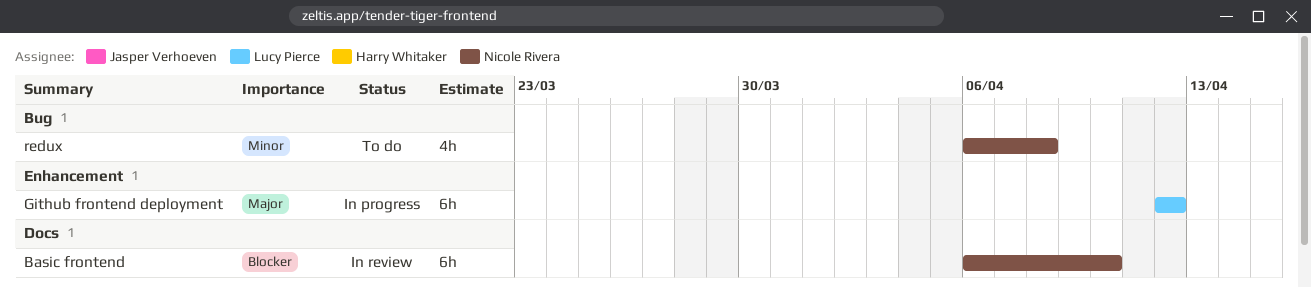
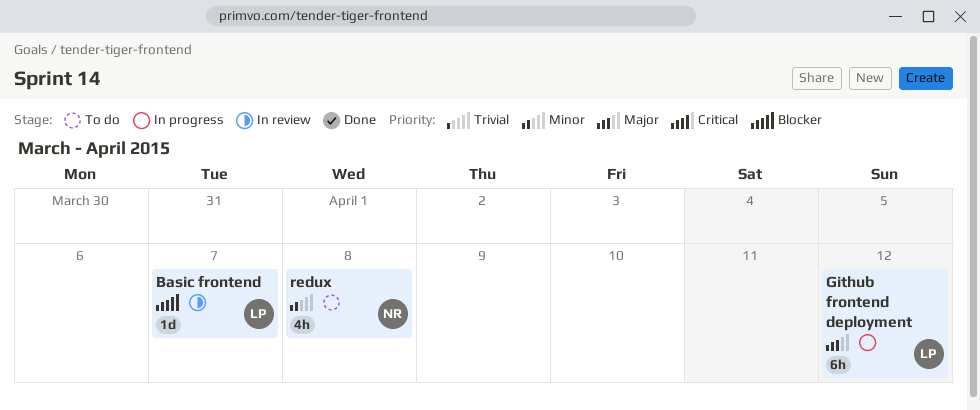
Basic frontend, owner: Nicole Rivera -> Lucy Pierce
Basic frontend, estimate: 6h -> 1d
Basic frontend, due: Apr 10 -> Apr 7

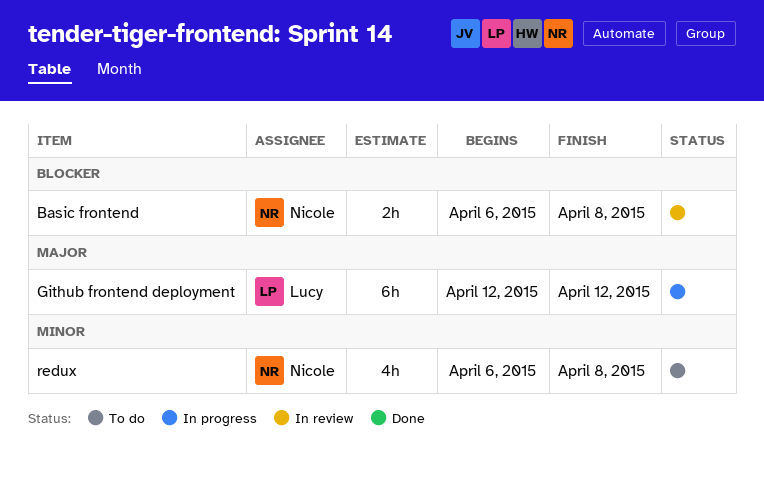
Basic frontend, owner: Lucy -> Nicole
Basic frontend, estimate: 1d -> 2h
Basic frontend, due: Apr 7 -> Apr 8

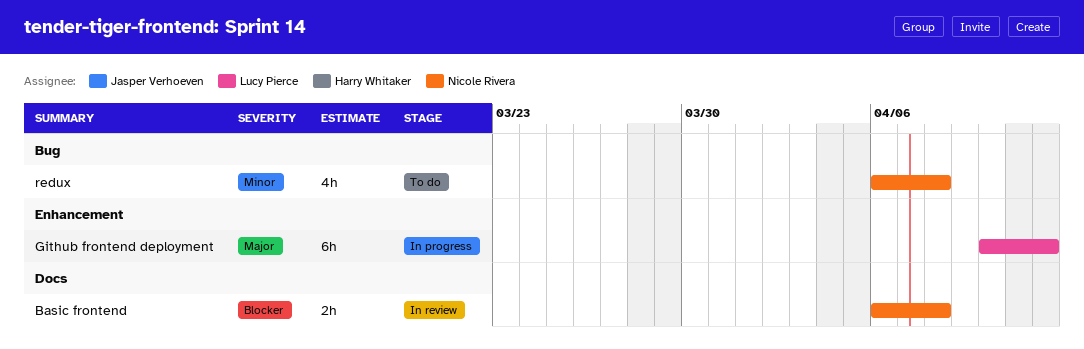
Github frontend deployment, start: Apr 12 -> Apr 10

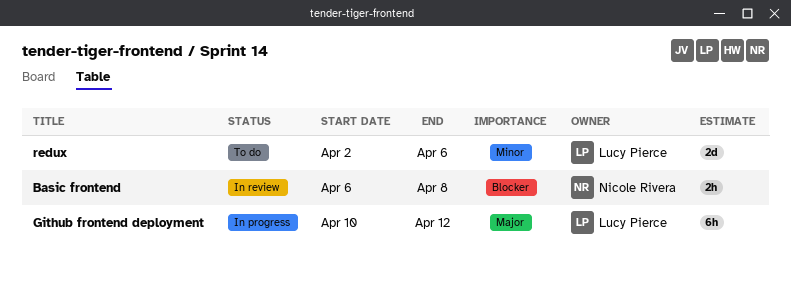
redux, owner: Nicole Rivera -> Lucy Pierce
redux, estimate: 4h -> 2d
redux, start: Apr 6 -> Apr 2
redux, due: Apr 8 -> Apr 6

